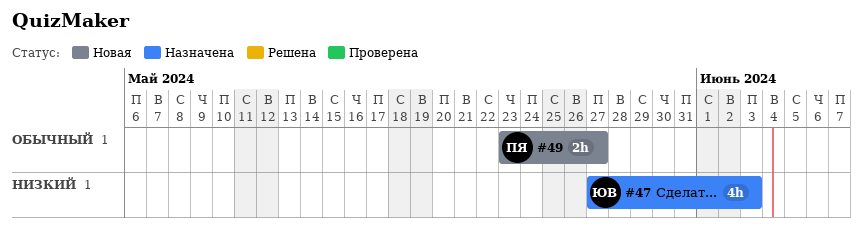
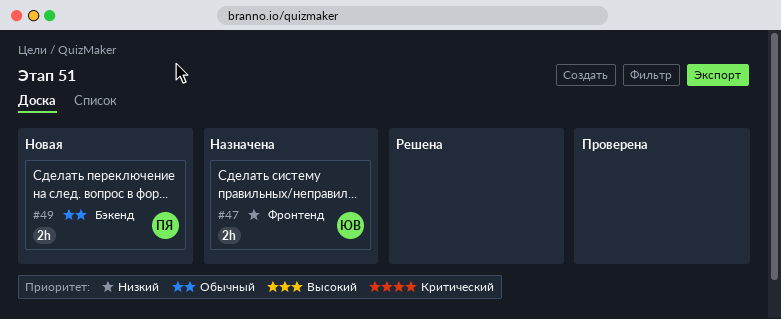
#47, estimate: 4h -> 2h

